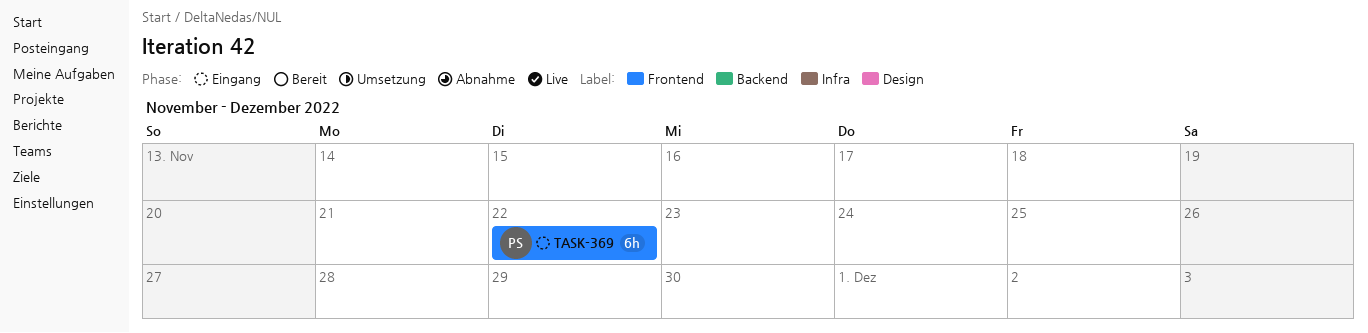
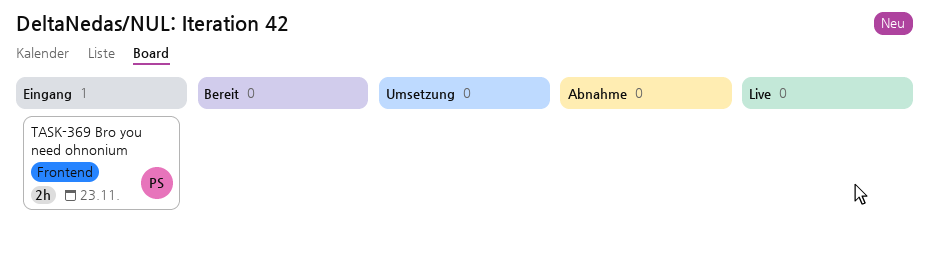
TASK-369, estimate: 6h -> 2h
TASK-369, due: Nov 22 -> Nov 23

